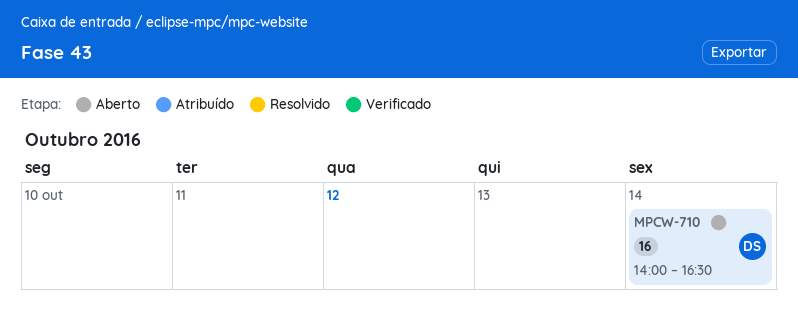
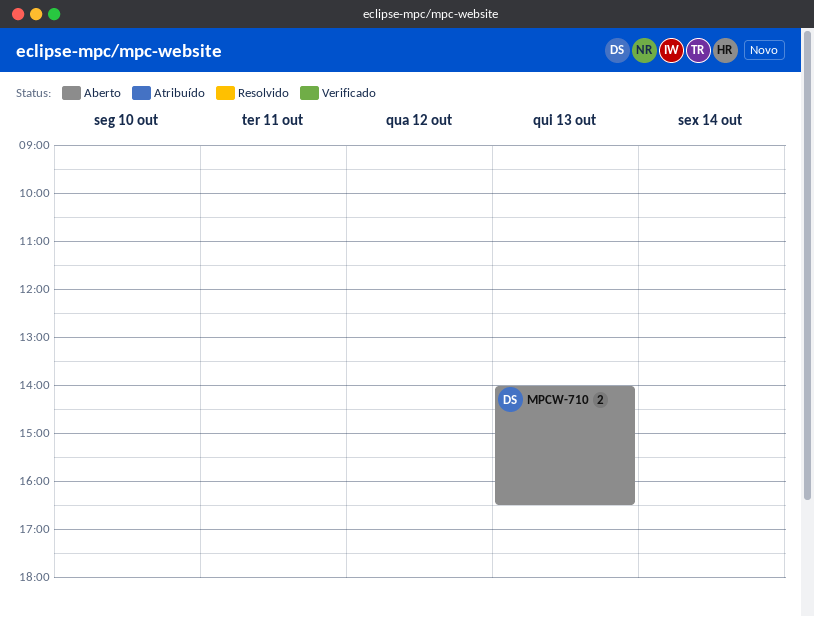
MPCW-710, estimate: 16 -> 2
MPCW-710, day: Oct 14 -> Oct 13

